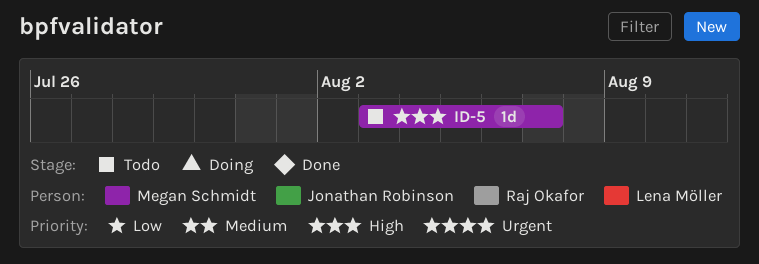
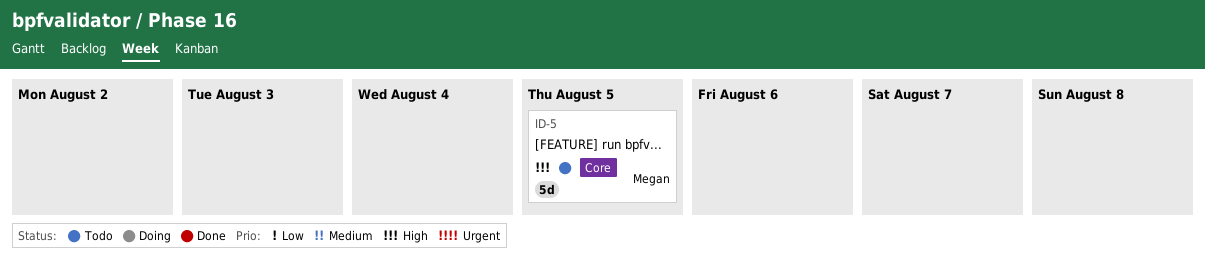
ID-5, estimate: 1d -> 5d
ID-5, due: Aug 7 -> Aug 5

